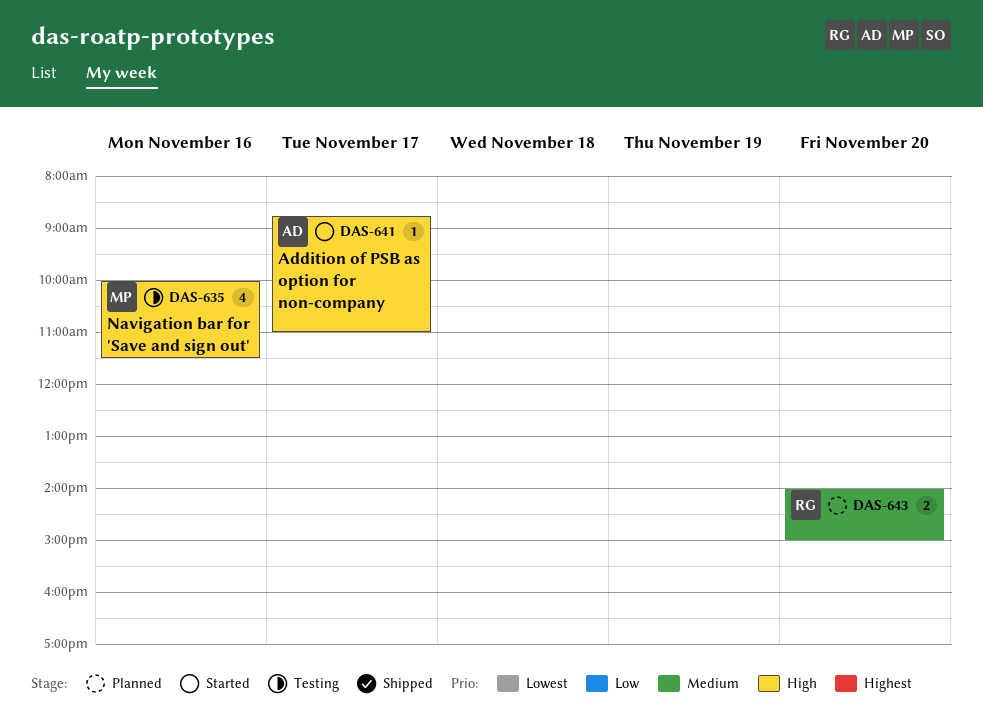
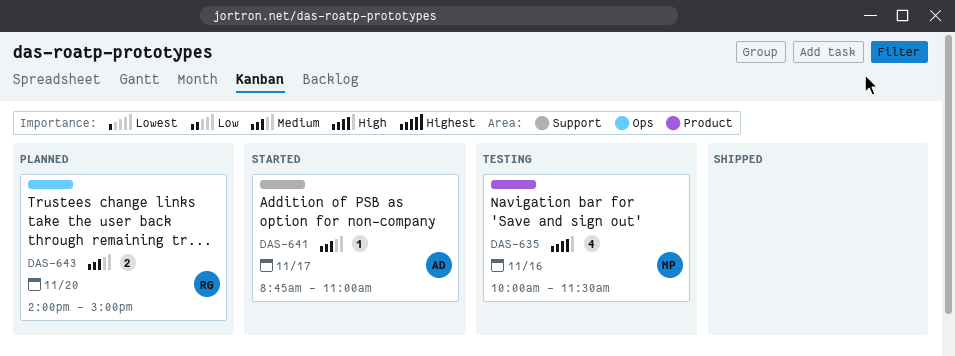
DAS-641, priority: High -> Medium

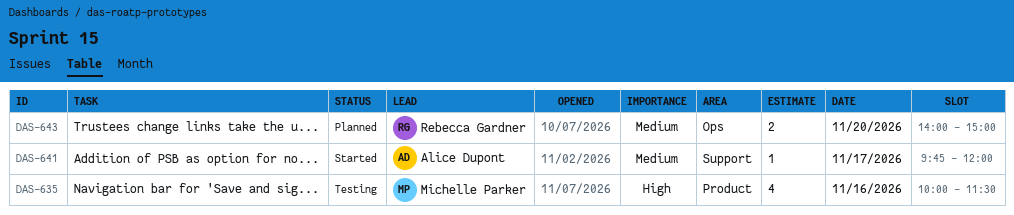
DAS-641, begins: 08:45 -> 09:45
DAS-641, ends: 11:00 -> 12:00

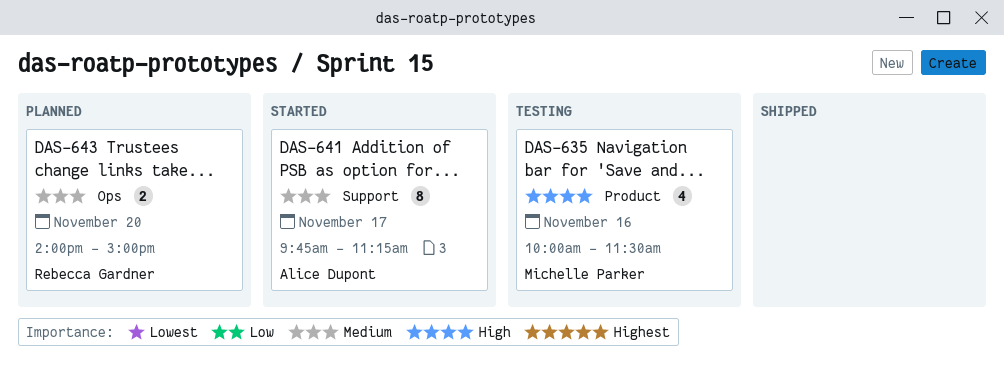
DAS-641, estimate: 1 -> 8
DAS-641, ends: 12:00 -> 11:15

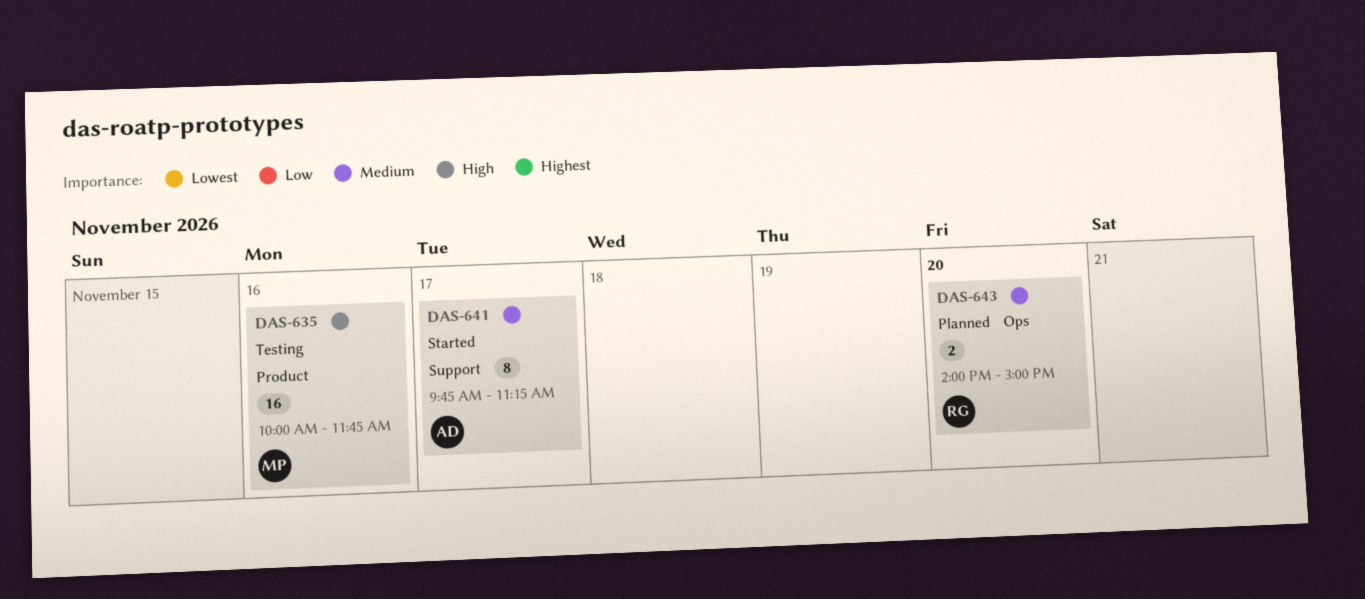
DAS-635, estimate: 4 -> 16
DAS-635, ends: 11:30 -> 11:45

